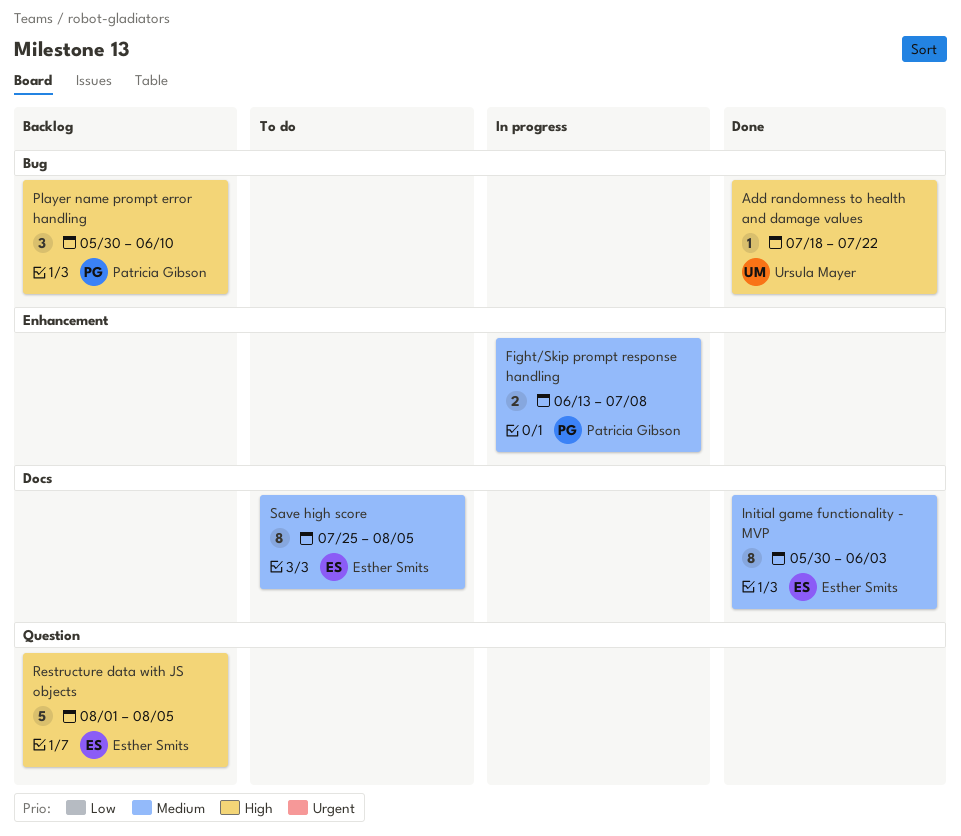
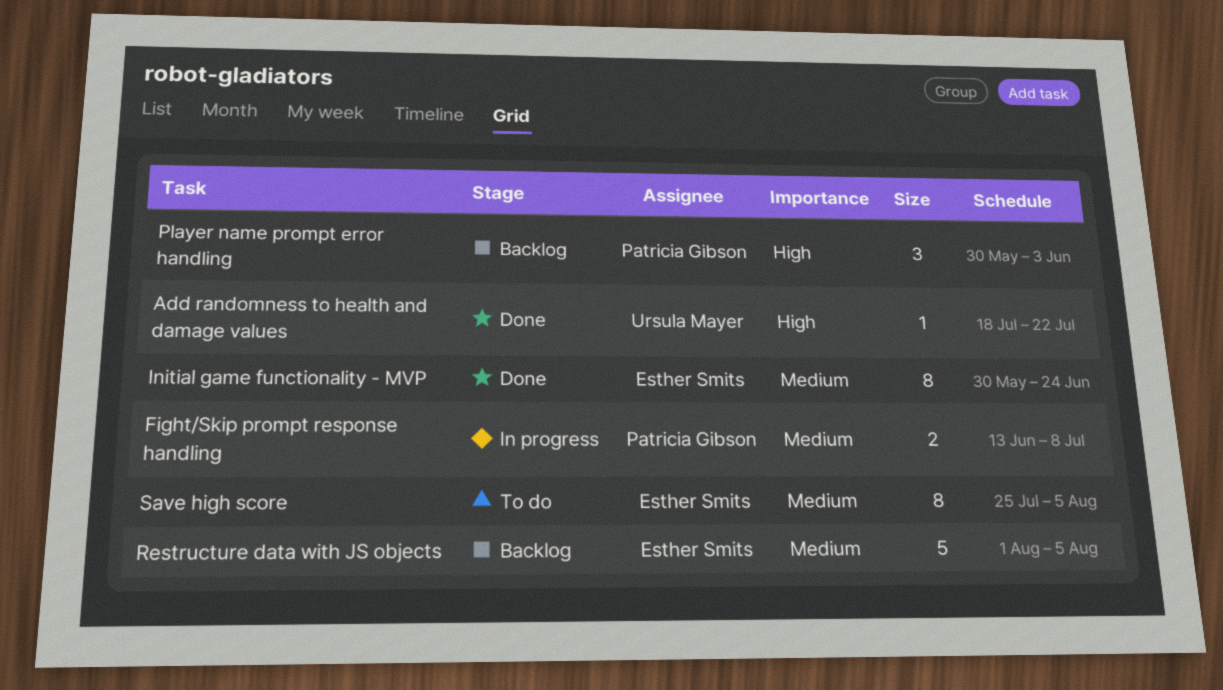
Initial game functionality - MVP, due: Jun 3 -> Jun 24
Player name prompt error handling, due: Jun 10 -> Jun 3
Restructure data with JS objects, priority: High -> Medium

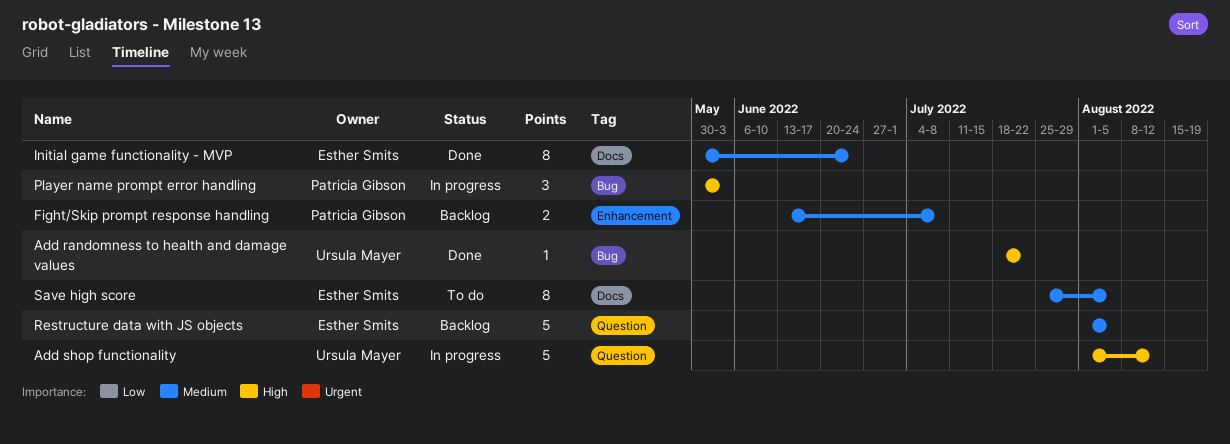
Add shop functionality: none -> present
Fight/Skip prompt response handling, status: In progress -> Backlog
Player name prompt error handling, status: Backlog -> In progress

